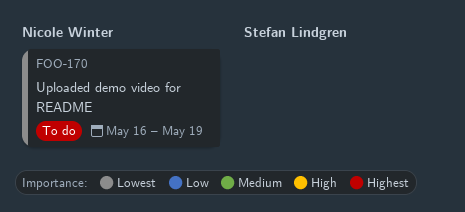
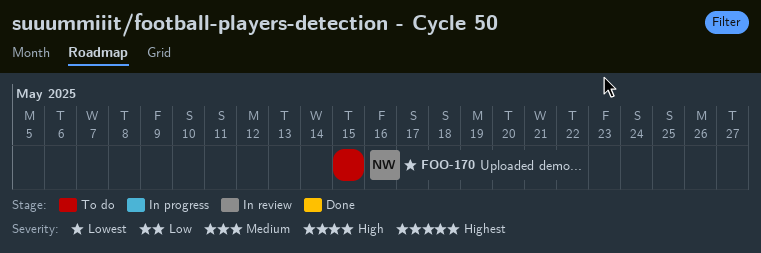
FOO-170, start: May 16 -> May 15
FOO-170, due: May 19 -> May 15

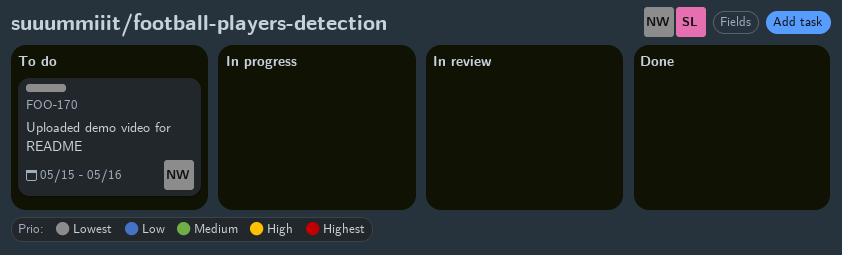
FOO-170, due: May 15 -> May 16

